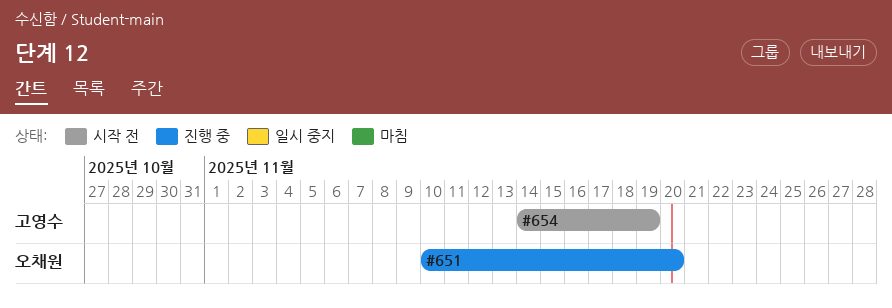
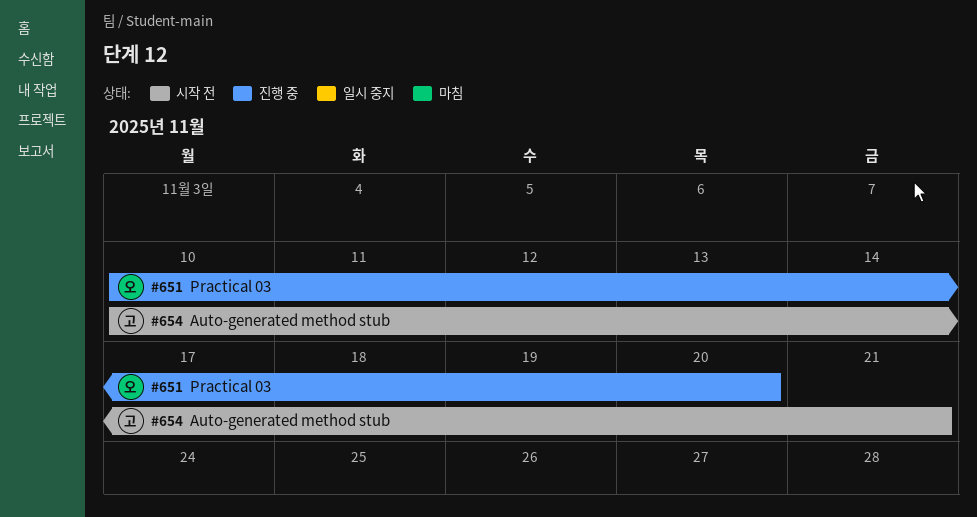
#654, start: Nov 14 -> Nov 10
#654, due: Nov 19 -> Nov 21

